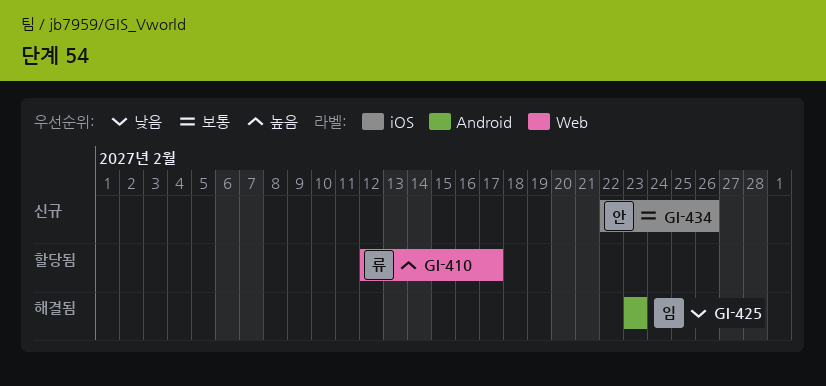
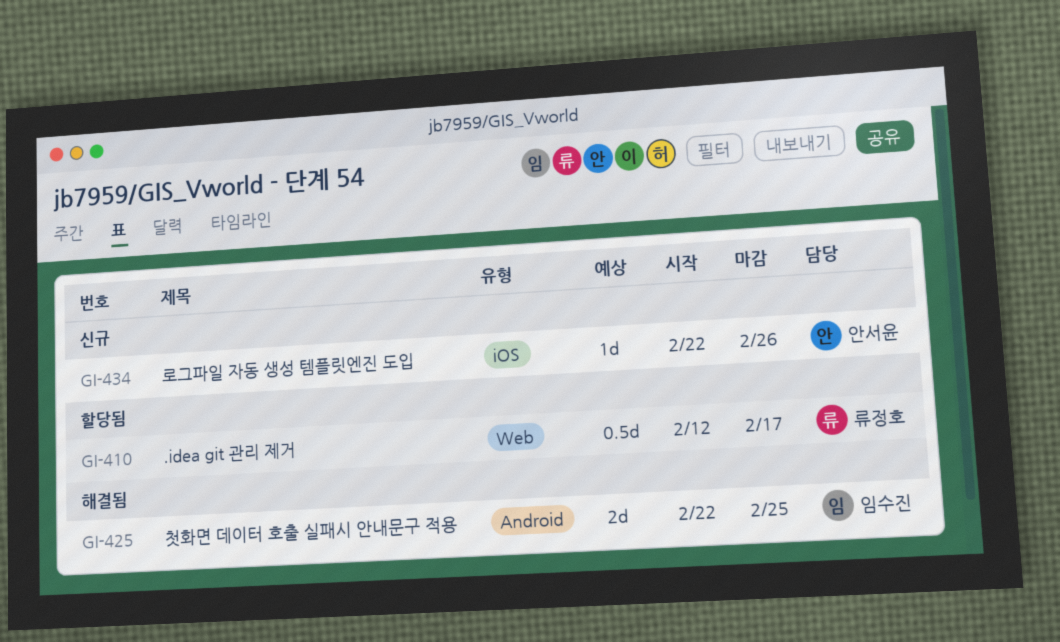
GI-425, start: Feb 23 -> Feb 22
GI-425, due: Feb 23 -> Feb 25

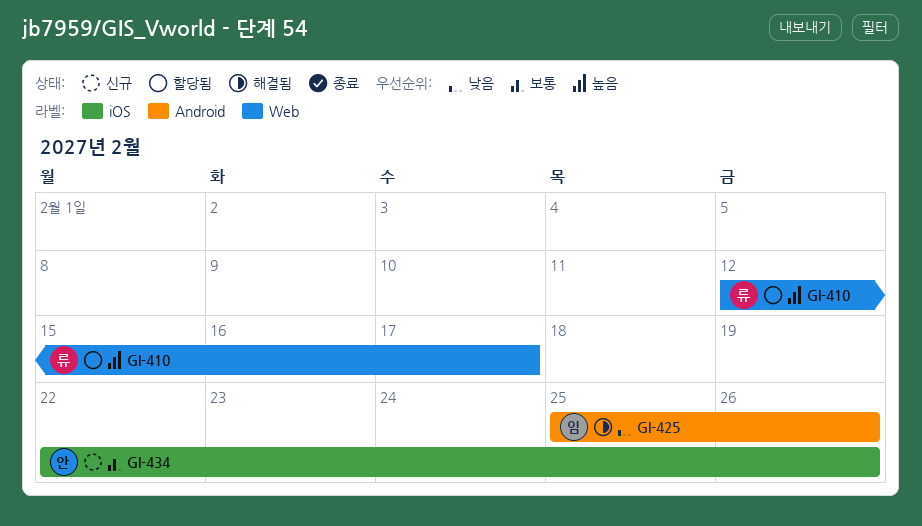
GI-425, start: Feb 22 -> Feb 25
GI-425, due: Feb 25 -> Feb 26

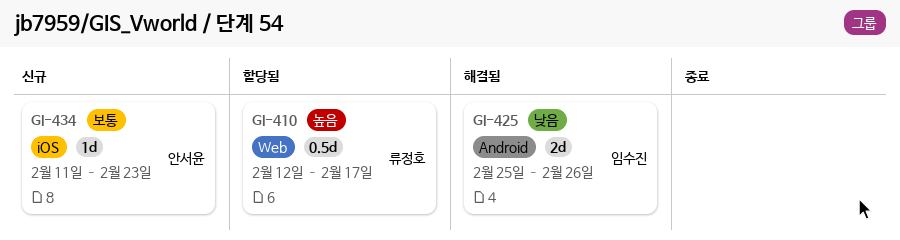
GI-434, start: Feb 22 -> Feb 11
GI-434, due: Feb 26 -> Feb 23

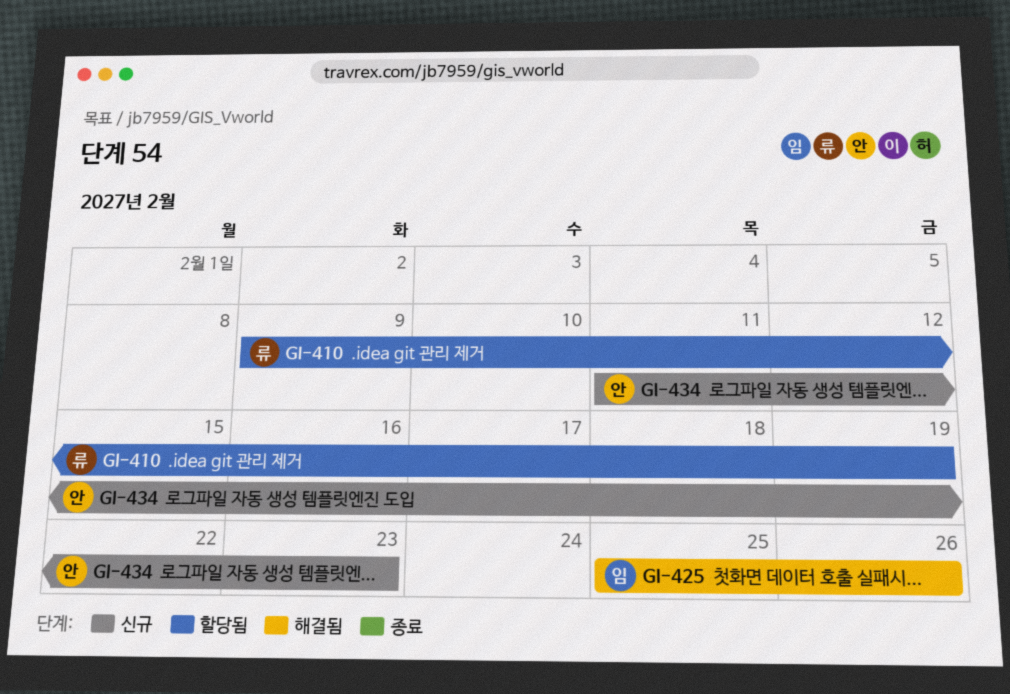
GI-410, start: Feb 12 -> Feb 9
GI-410, due: Feb 17 -> Feb 19

